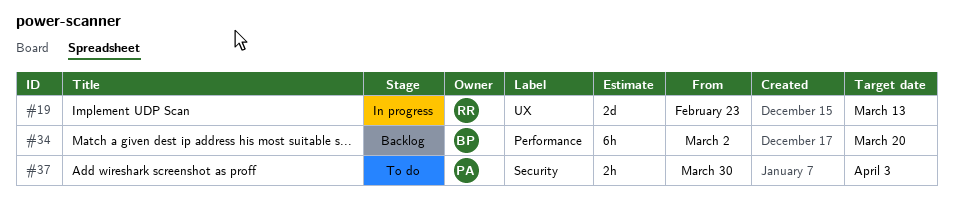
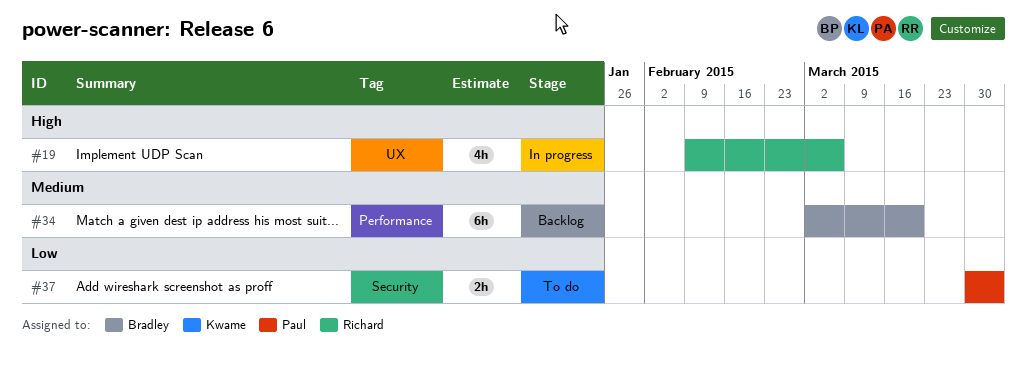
#19, estimate: 2d -> 4h
#19, start: Feb 23 -> Feb 9
#19, due: Mar 13 -> Mar 6

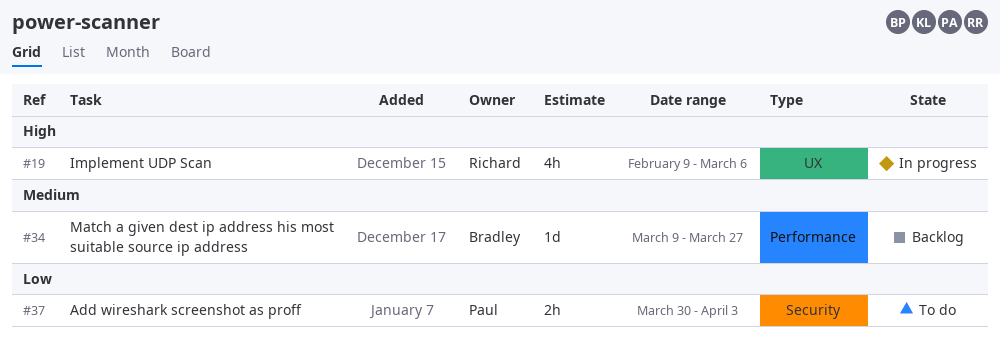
#34, estimate: 6h -> 1d
#34, start: Mar 2 -> Mar 9
#34, due: Mar 20 -> Mar 27

